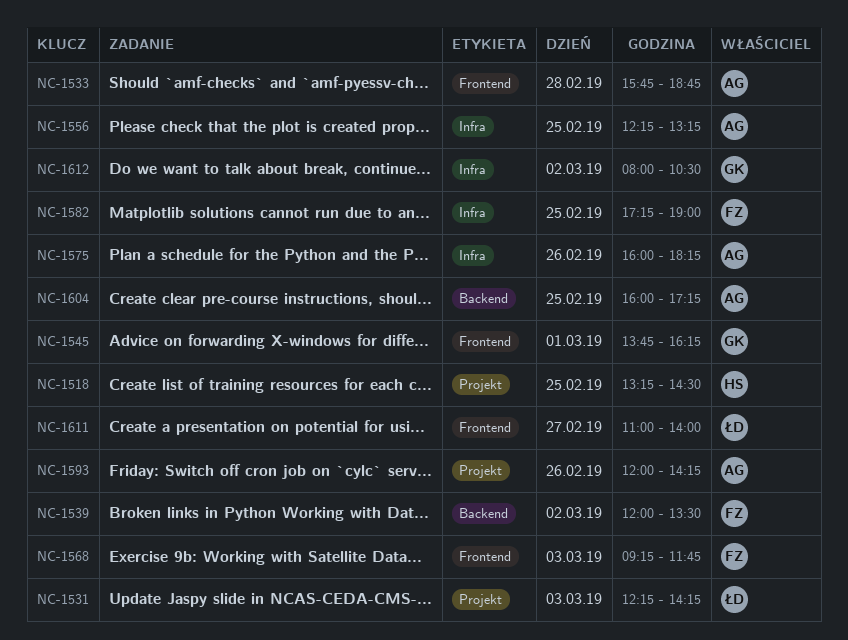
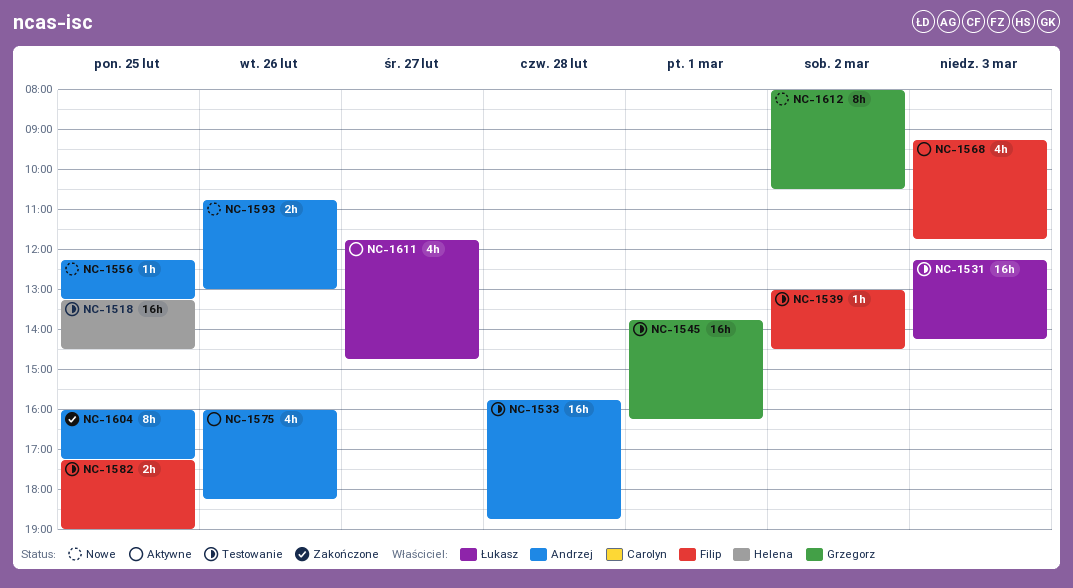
NC-1539, begins: 12:00 -> 13:00
NC-1539, ends: 13:30 -> 14:30
NC-1593, begins: 12:00 -> 10:45
NC-1593, ends: 14:15 -> 13:00
NC-1611, begins: 11:00 -> 11:45
NC-1611, ends: 14:00 -> 14:45

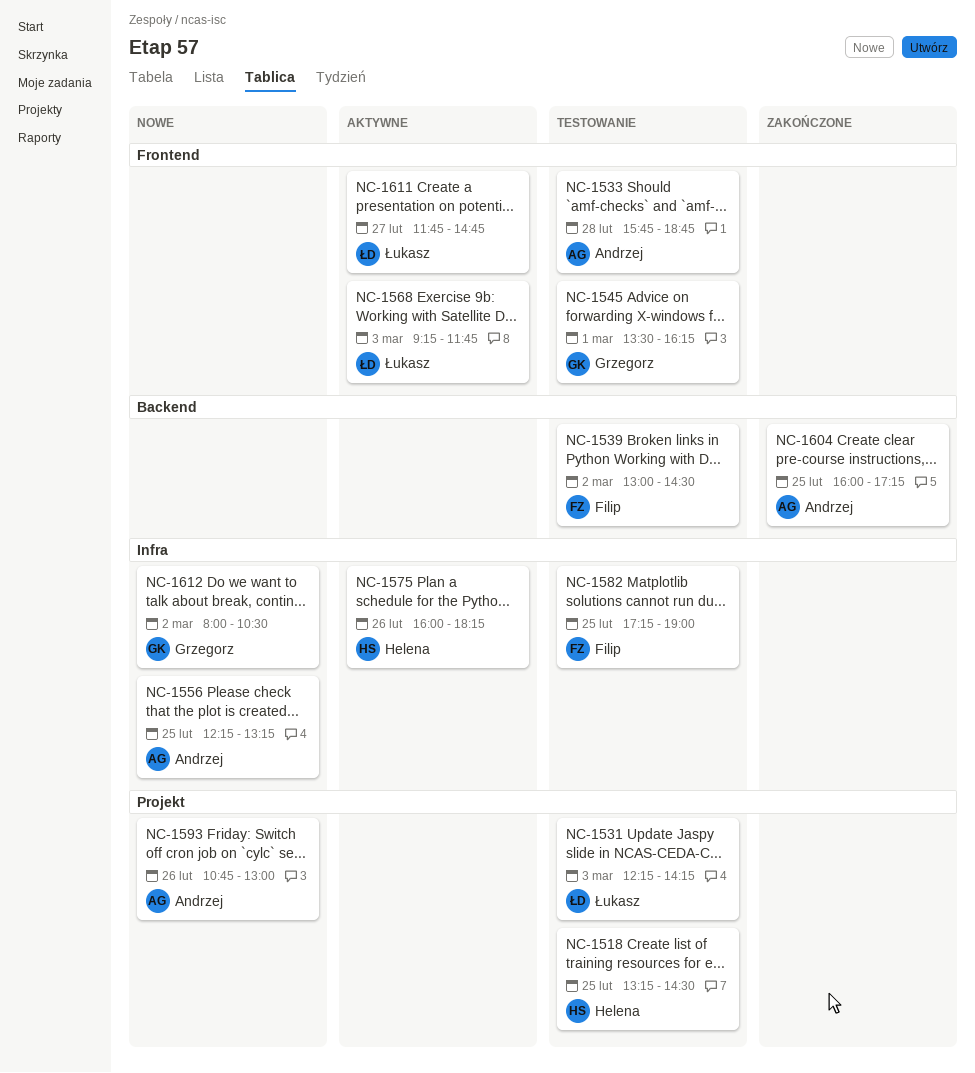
NC-1545, begins: 13:45 -> 13:30
NC-1568, owner: Filip -> Łukasz
NC-1575, owner: Andrzej -> Helena

